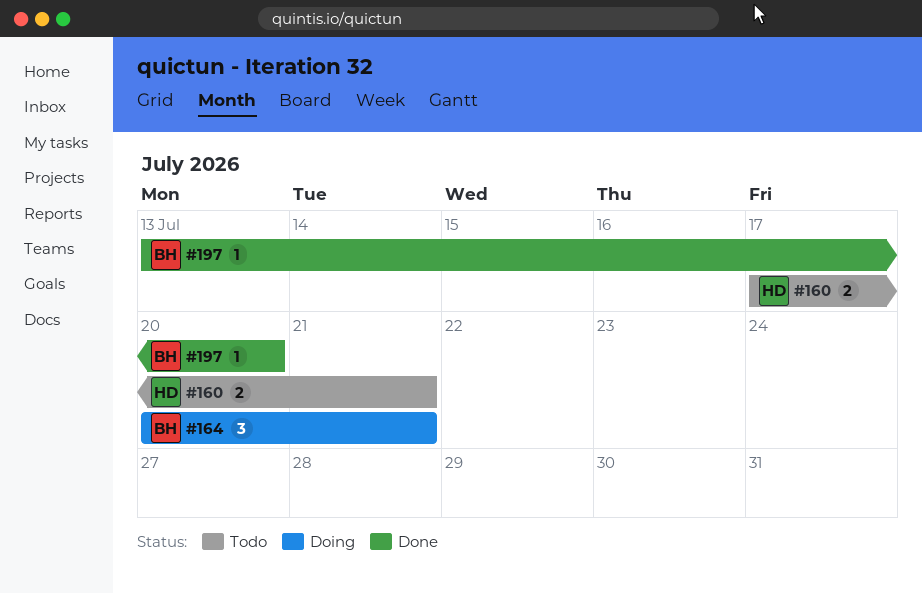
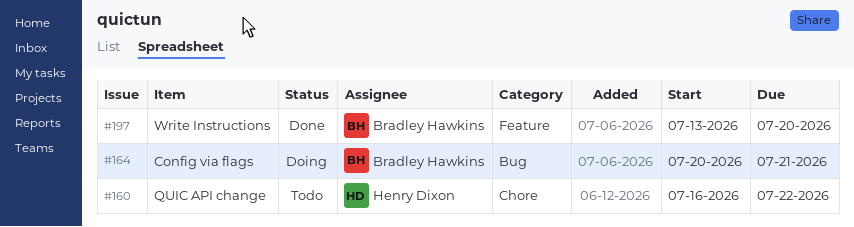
#160, start: Jul 17 -> Jul 16
#160, due: Jul 21 -> Jul 22

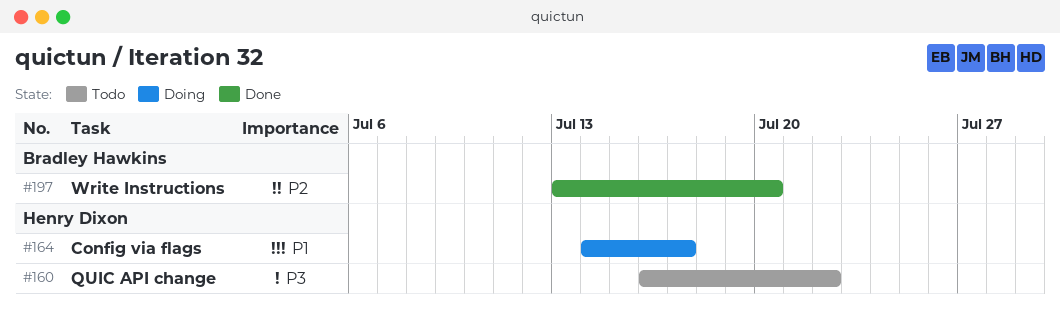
#164, owner: Bradley Hawkins -> Henry Dixon
#164, start: Jul 20 -> Jul 14
#164, due: Jul 21 -> Jul 17

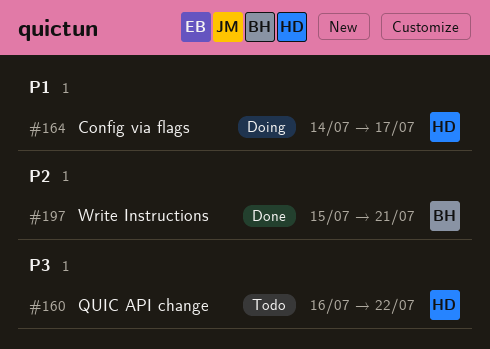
#197, start: Jul 13 -> Jul 15
#197, due: Jul 20 -> Jul 21

